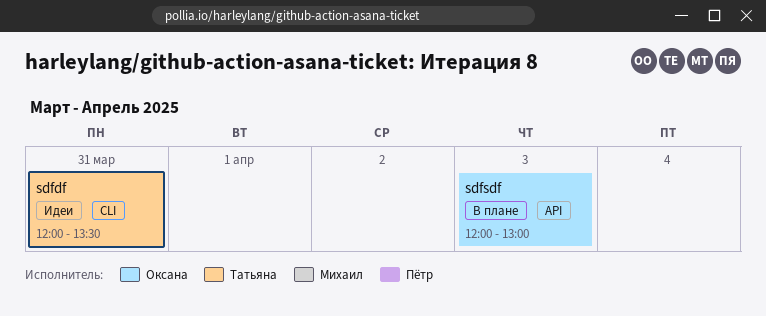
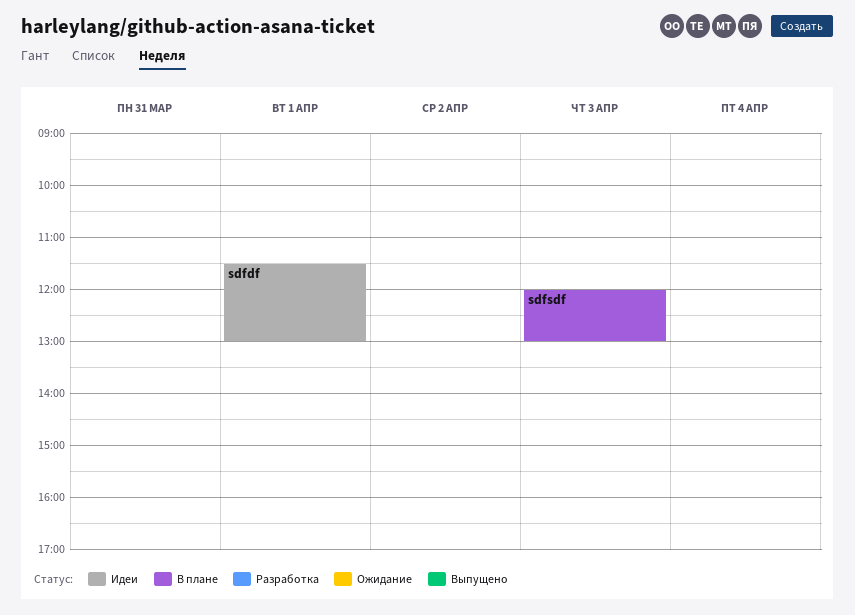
sdfdf, day: Mar 31 -> Apr 1
sdfdf, begins: 12:00 -> 11:30
sdfdf, ends: 13:30 -> 13:00

